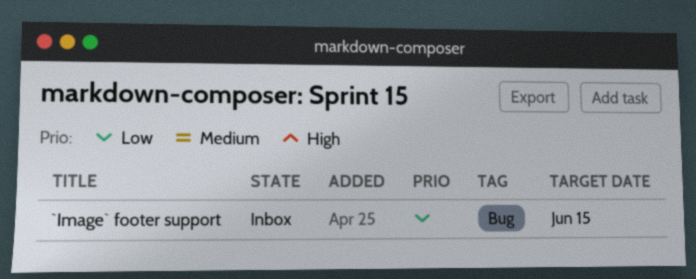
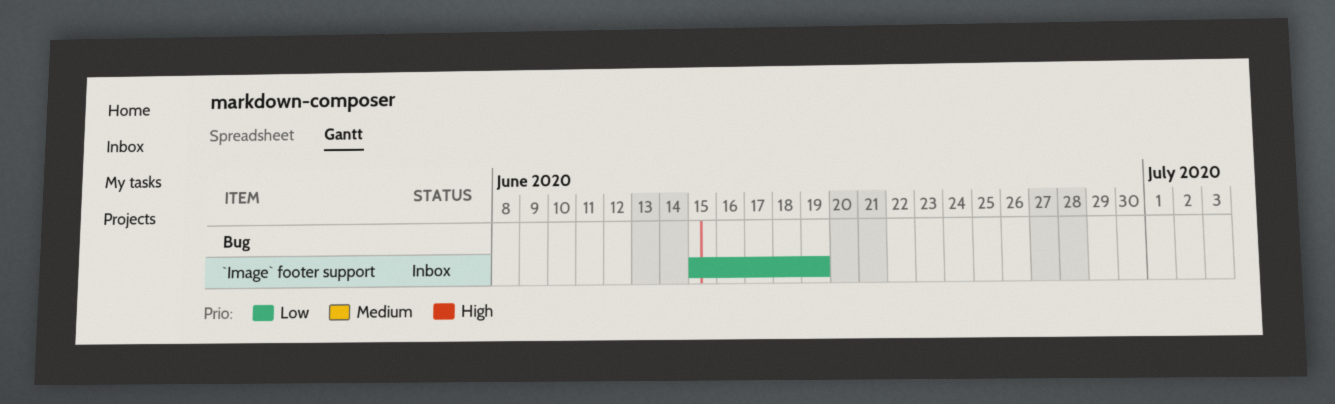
`Image` footer support, due: Jun 15 -> Jun 19

